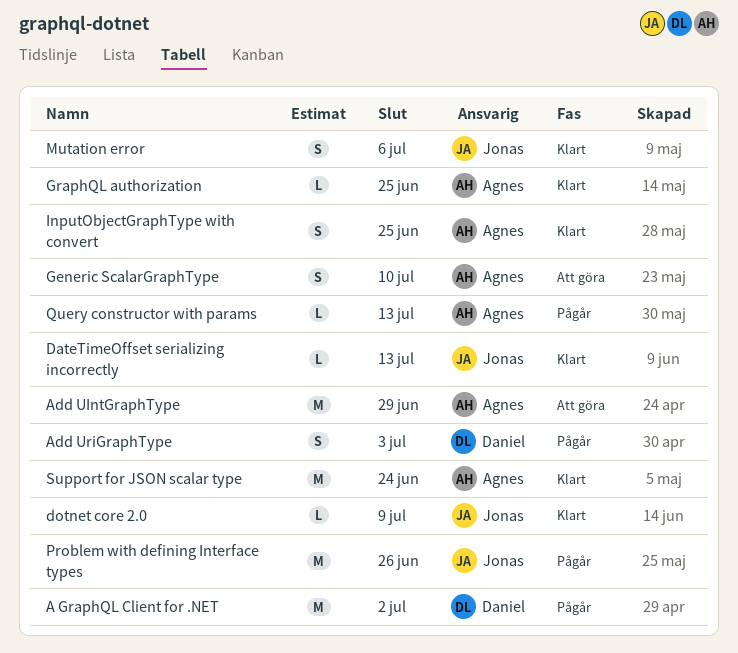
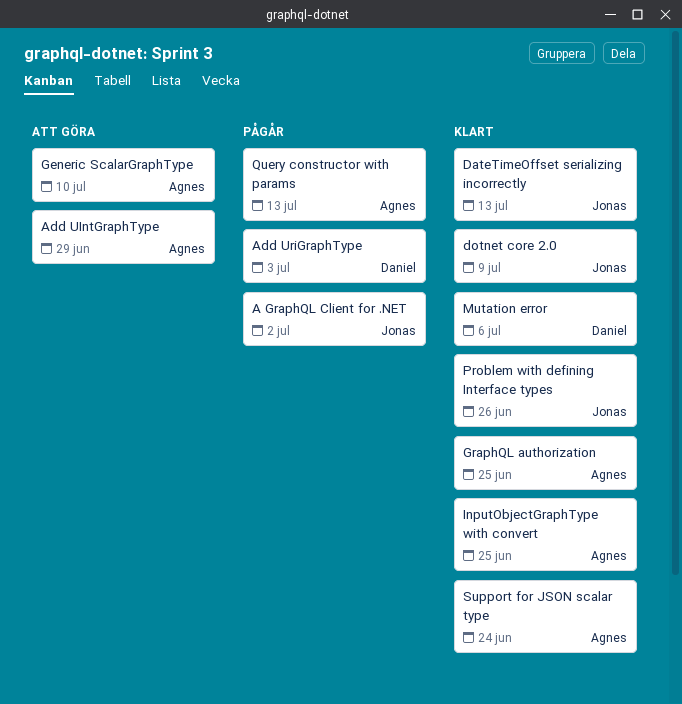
A GraphQL Client for .NET, owner: Daniel -> Jonas
Mutation error, owner: Jonas -> Daniel
Problem with defining Interface types, status: Pågår -> Klart

